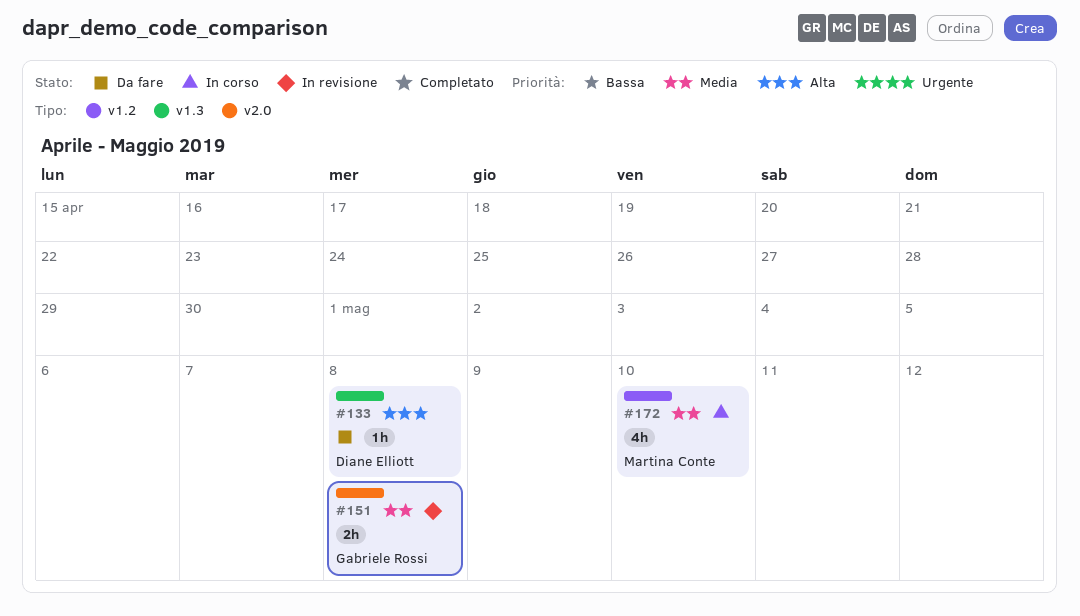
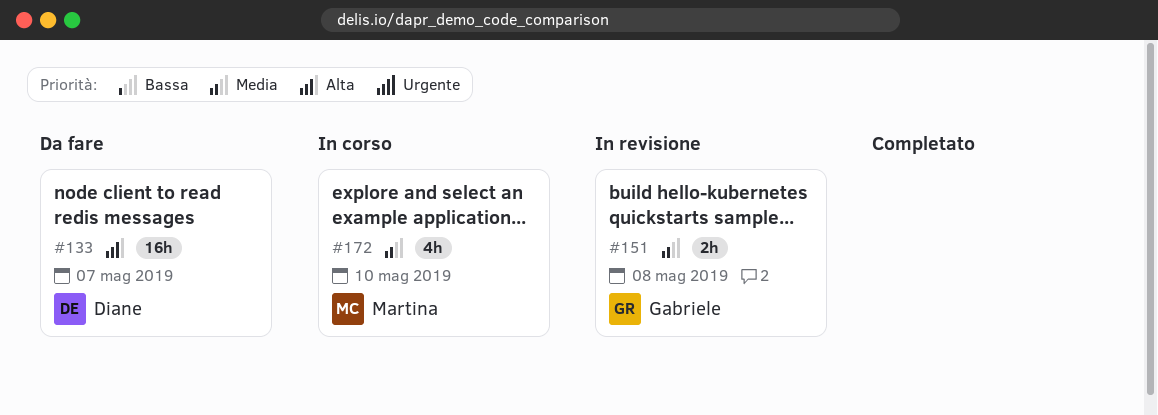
#133, estimate: 1h -> 16h
#133, due: May 8 -> May 7

